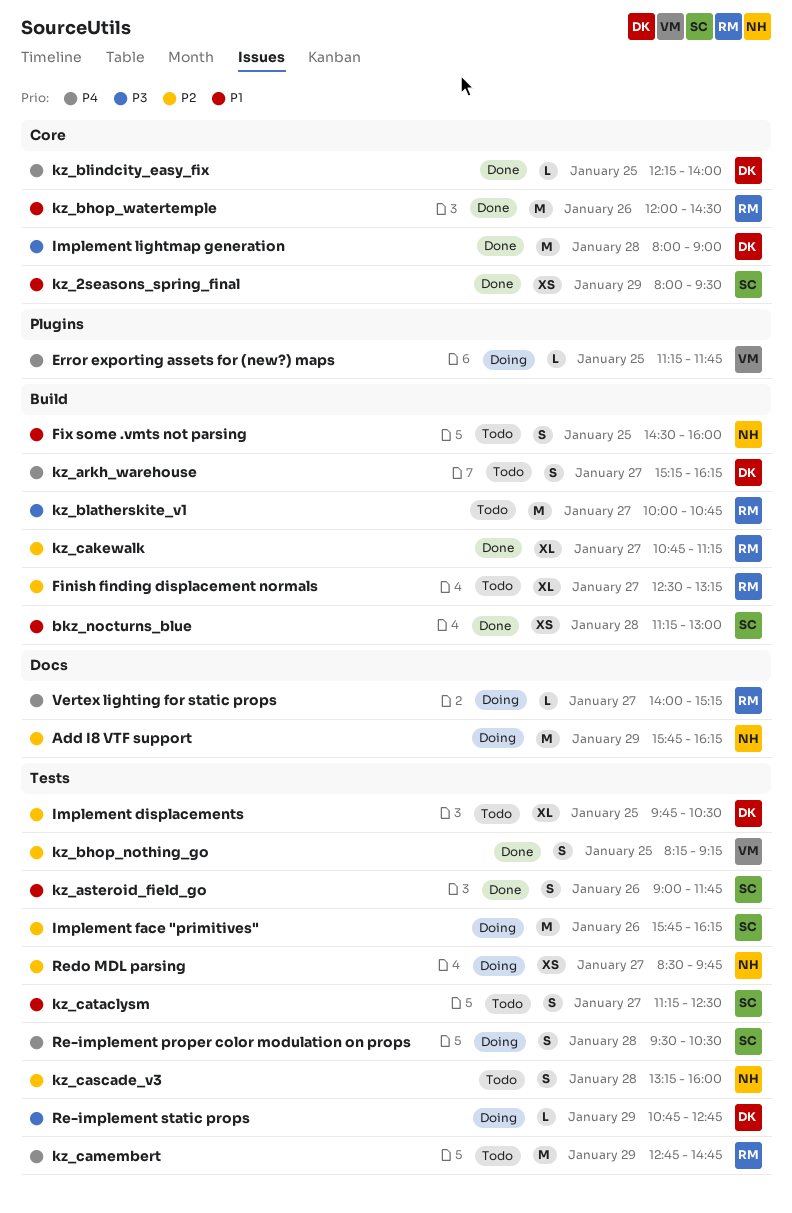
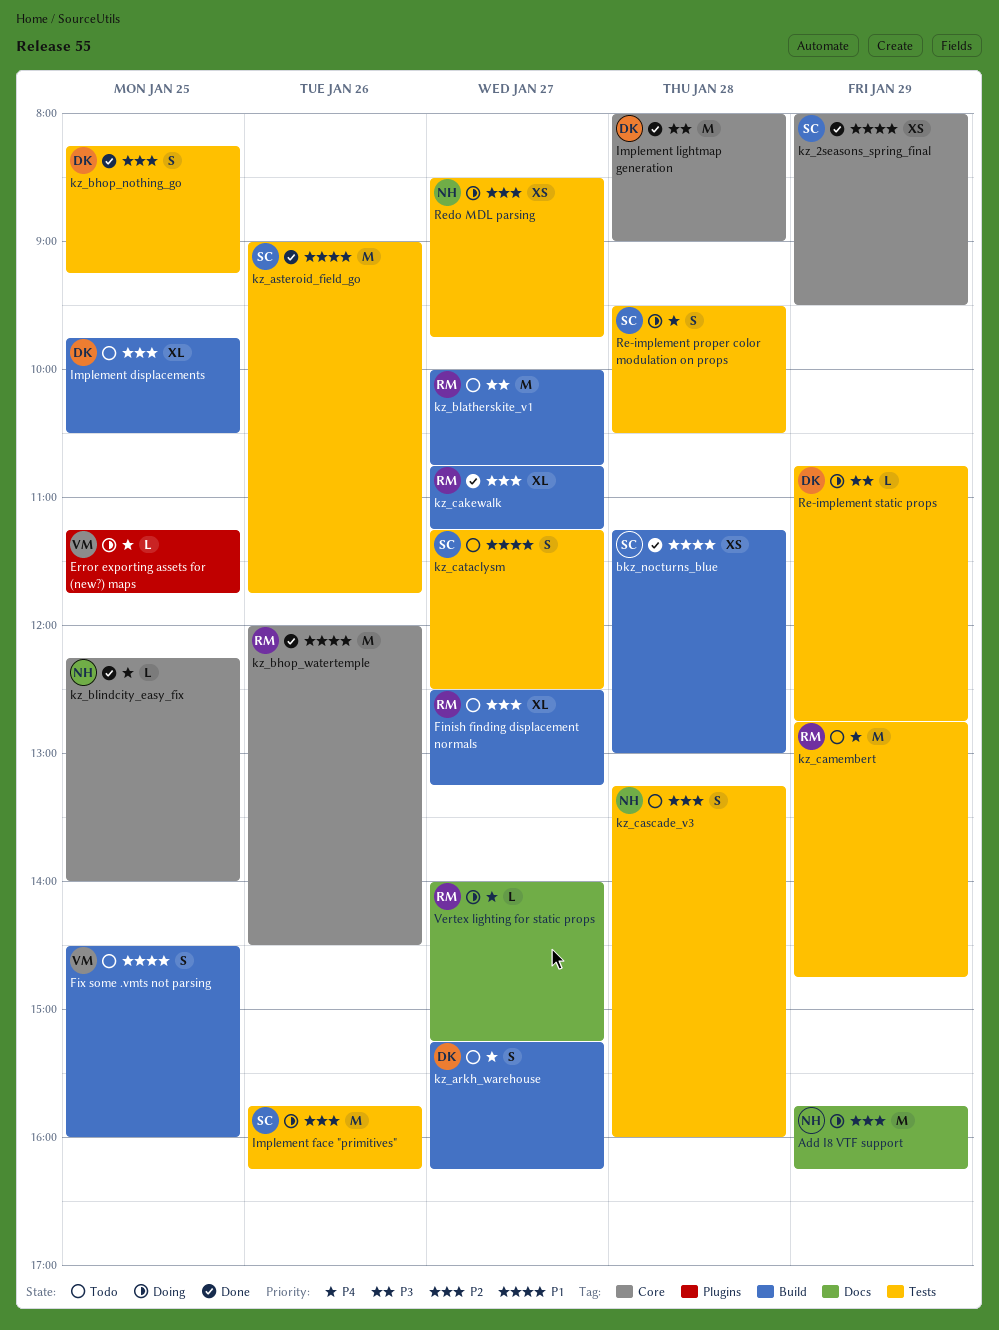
Fix some .vmts not parsing, owner: NH -> VM
Implement displacements, label: Tests -> Build
kz_asteroid_field_go, estimate: S -> M
kz_bhop_nothing_go, owner: VM -> DK
kz_blindcity_easy_fix, owner: DK -> NH

